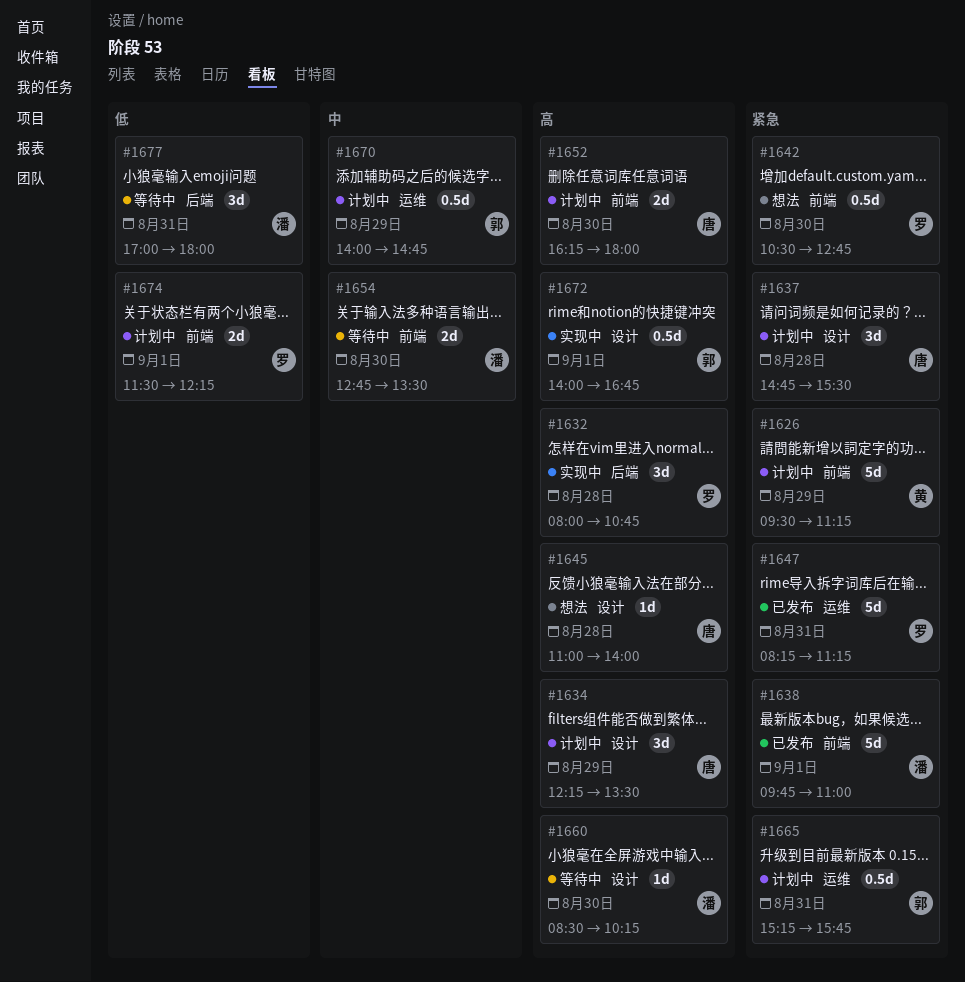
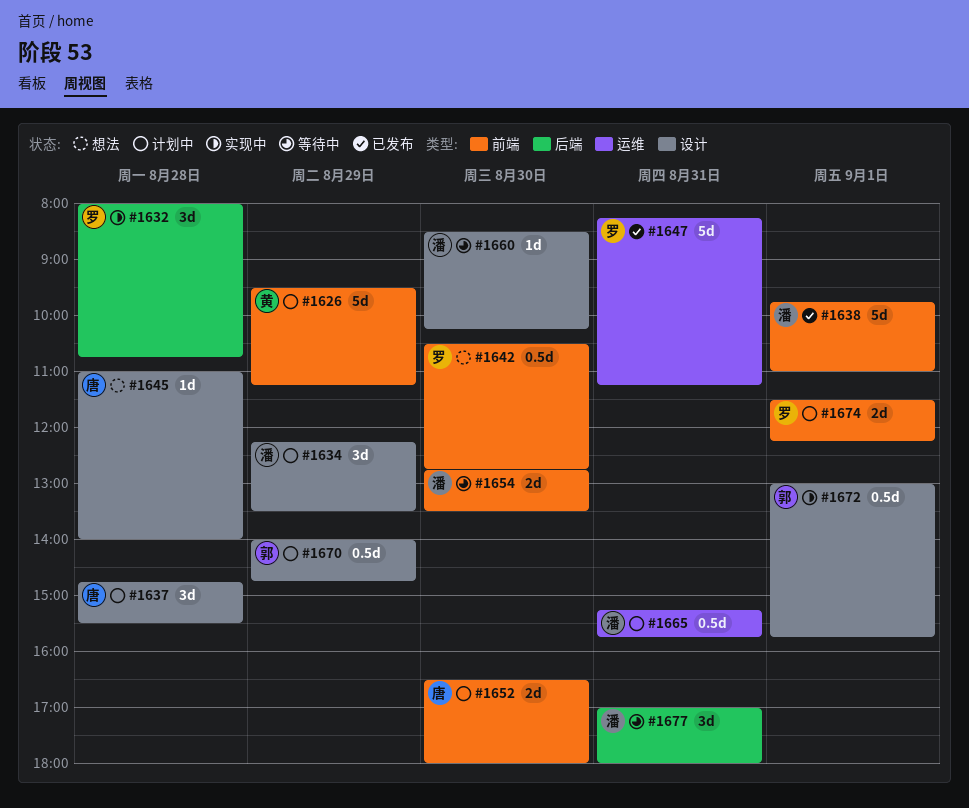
#1634, owner: 唐 -> 潘
#1652, begins: 16:15 -> 16:30
#1665, owner: 郭 -> 潘
#1670, label: 运维 -> 设计
#1672, begins: 14:00 -> 13:00
#1672, ends: 16:45 -> 15:45

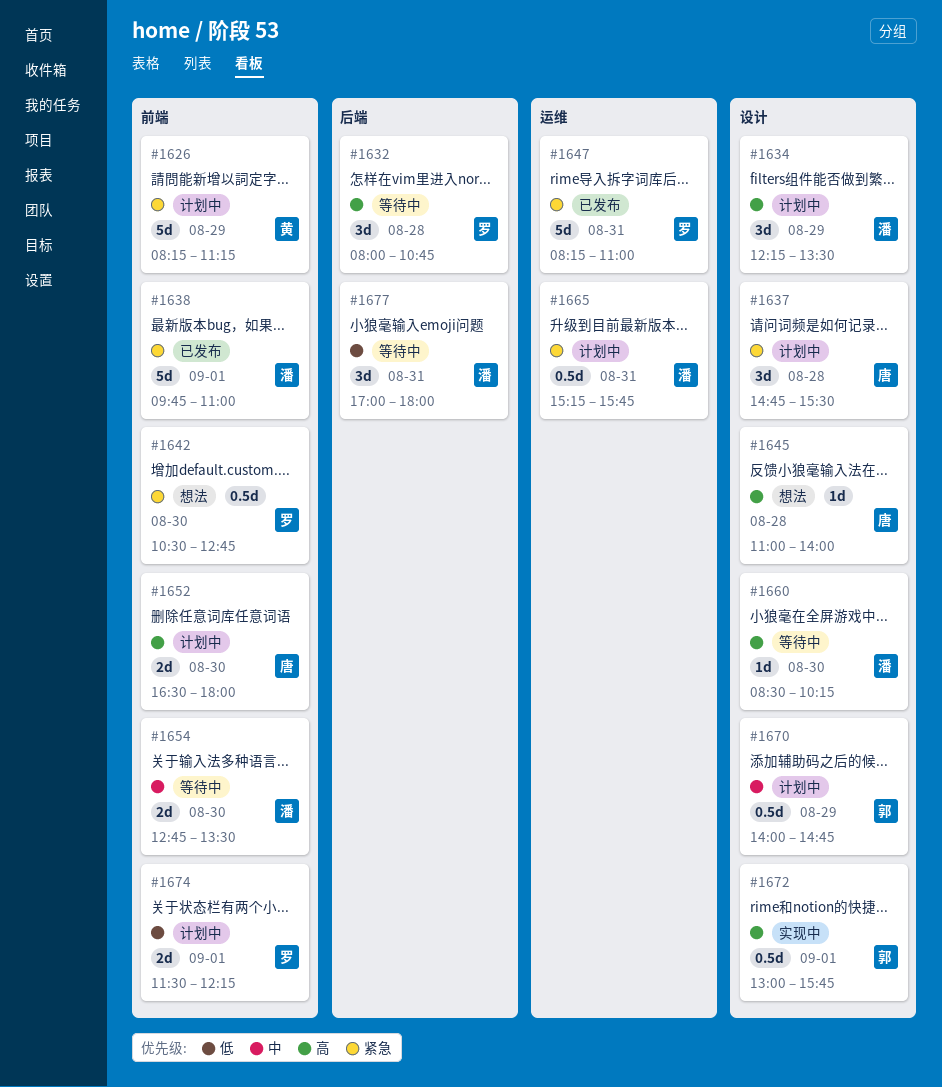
#1626, begins: 09:30 -> 08:15
#1632, status: 实现中 -> 等待中
#1647, ends: 11:15 -> 11:00

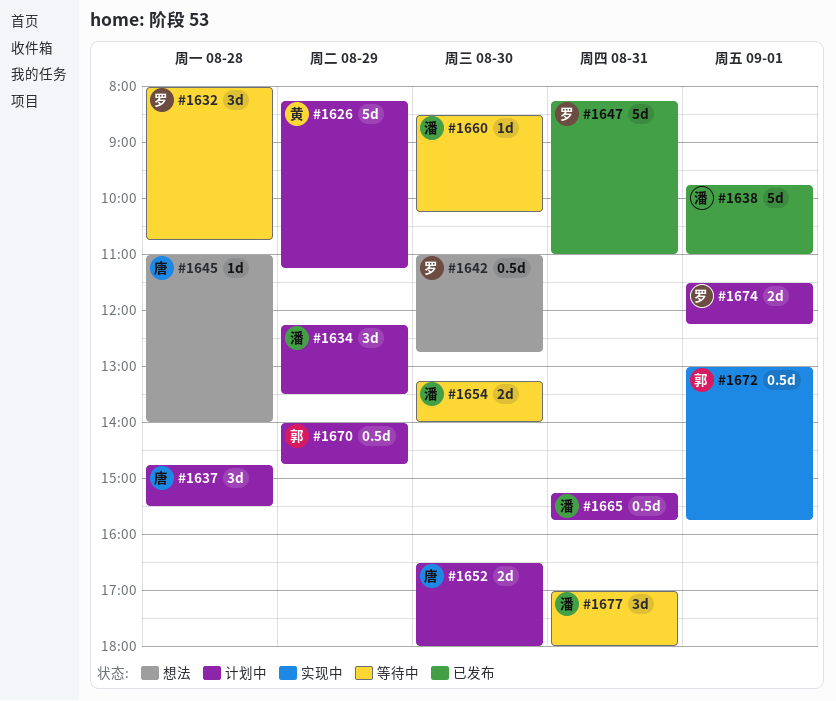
#1642, begins: 10:30 -> 11:00
#1654, begins: 12:45 -> 13:15
#1654, ends: 13:30 -> 14:00

